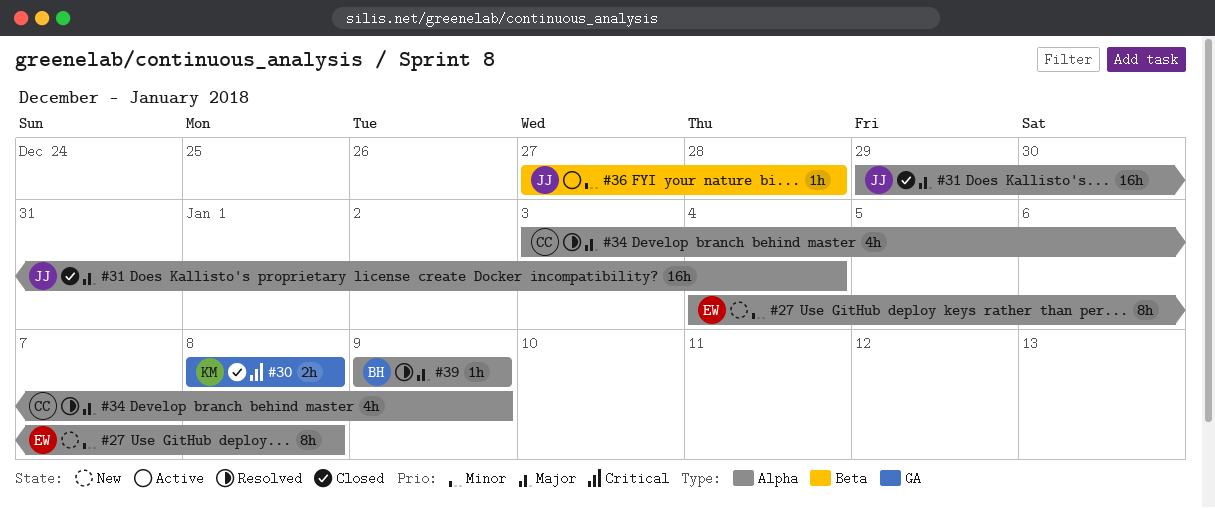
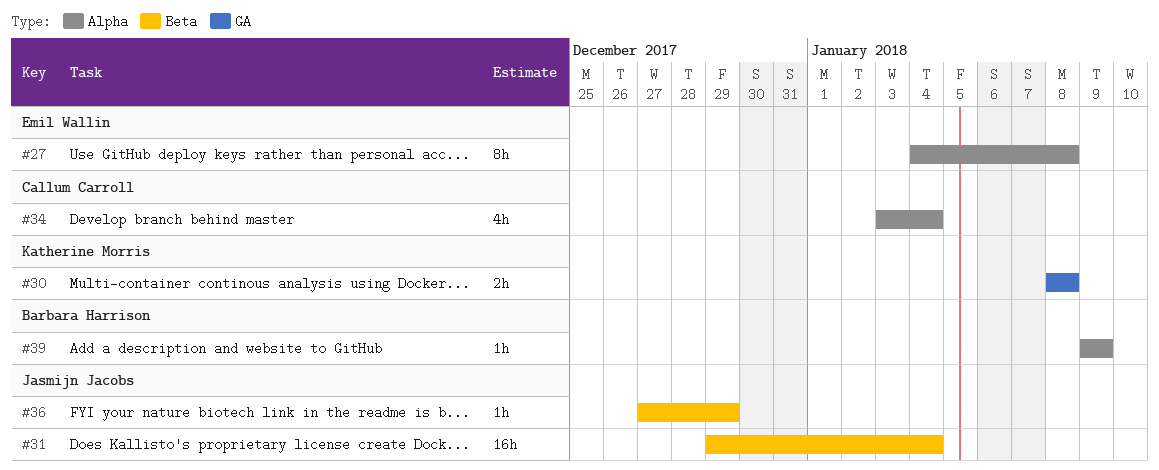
#31, label: Alpha -> Beta
#34, due: Jan 9 -> Jan 4
#36, due: Dec 28 -> Dec 29

